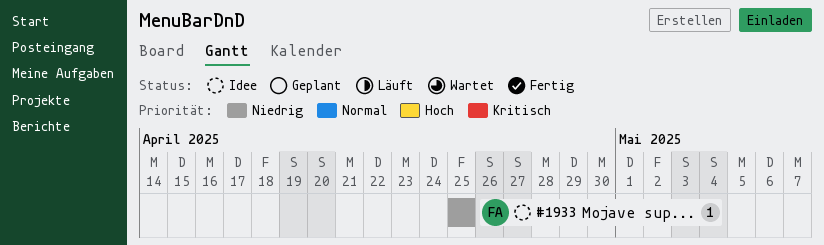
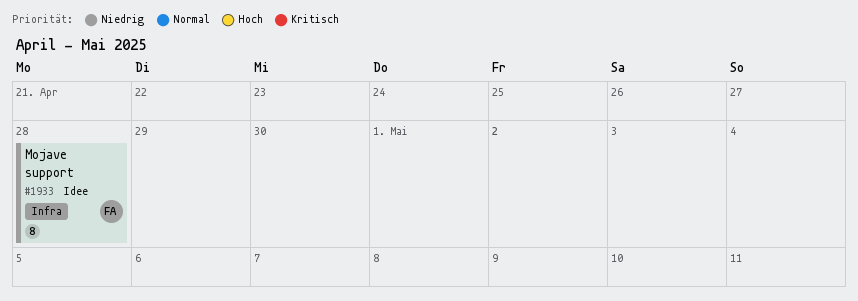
#1933, estimate: 1 -> 8
#1933, due: Apr 25 -> Apr 28

